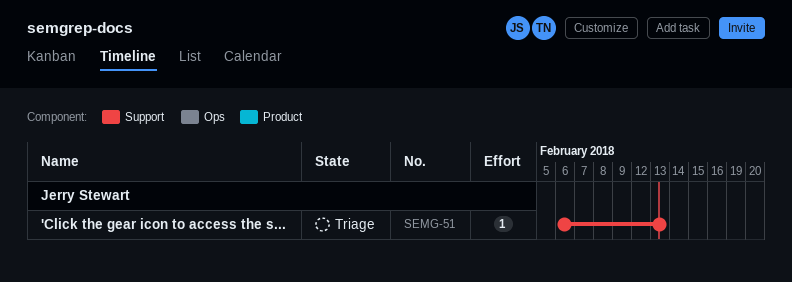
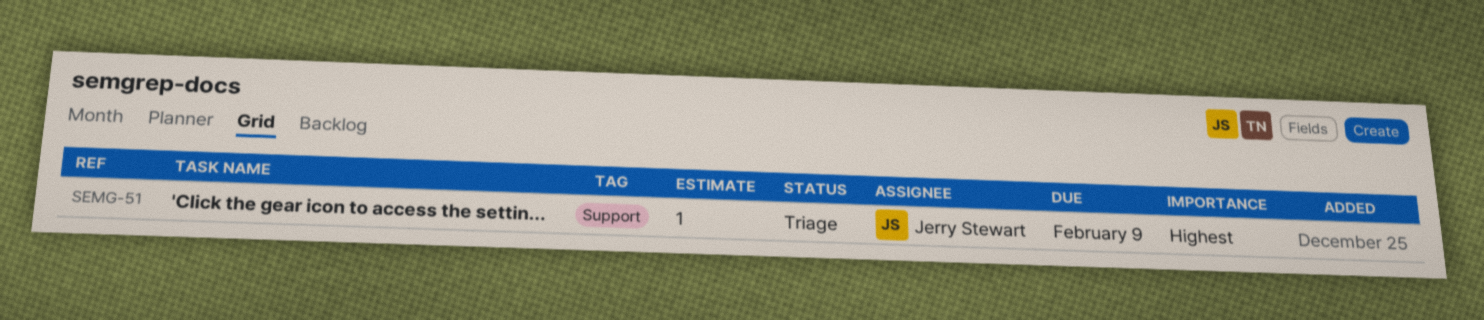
SEMG-51, due: Feb 13 -> Feb 9

